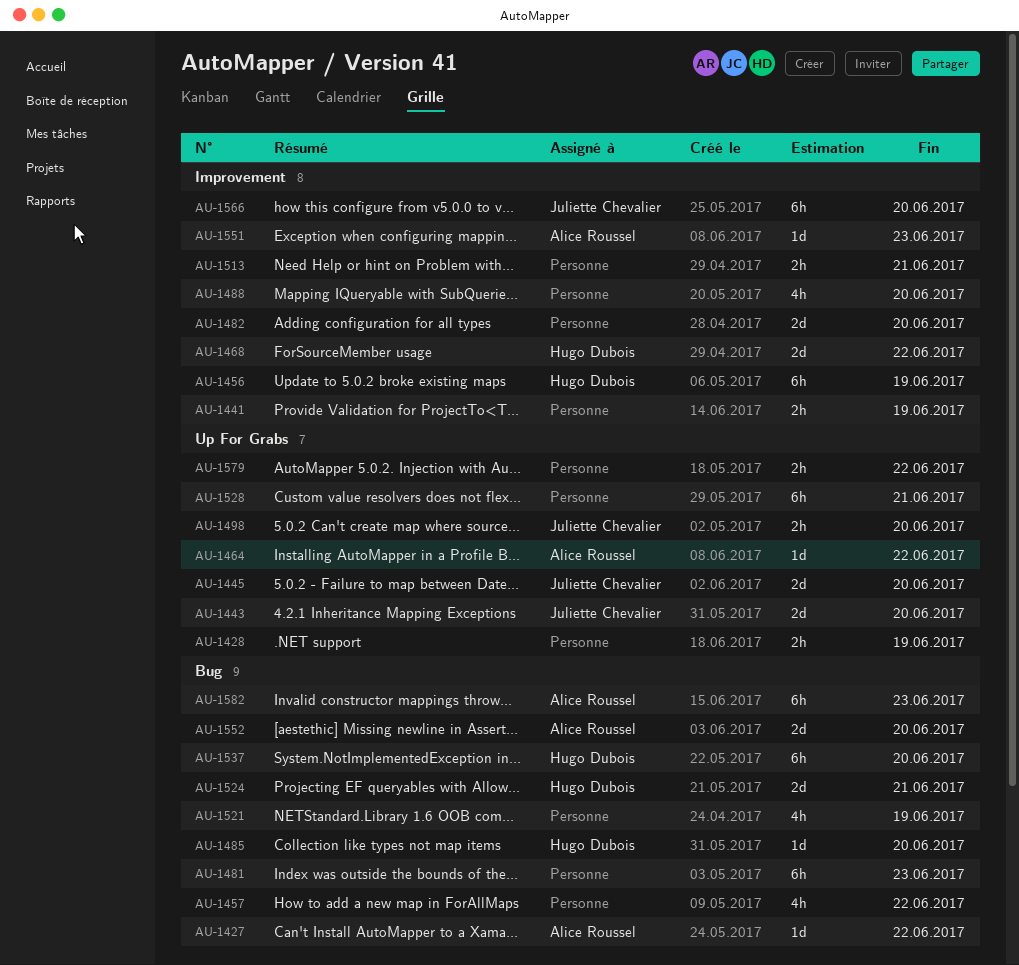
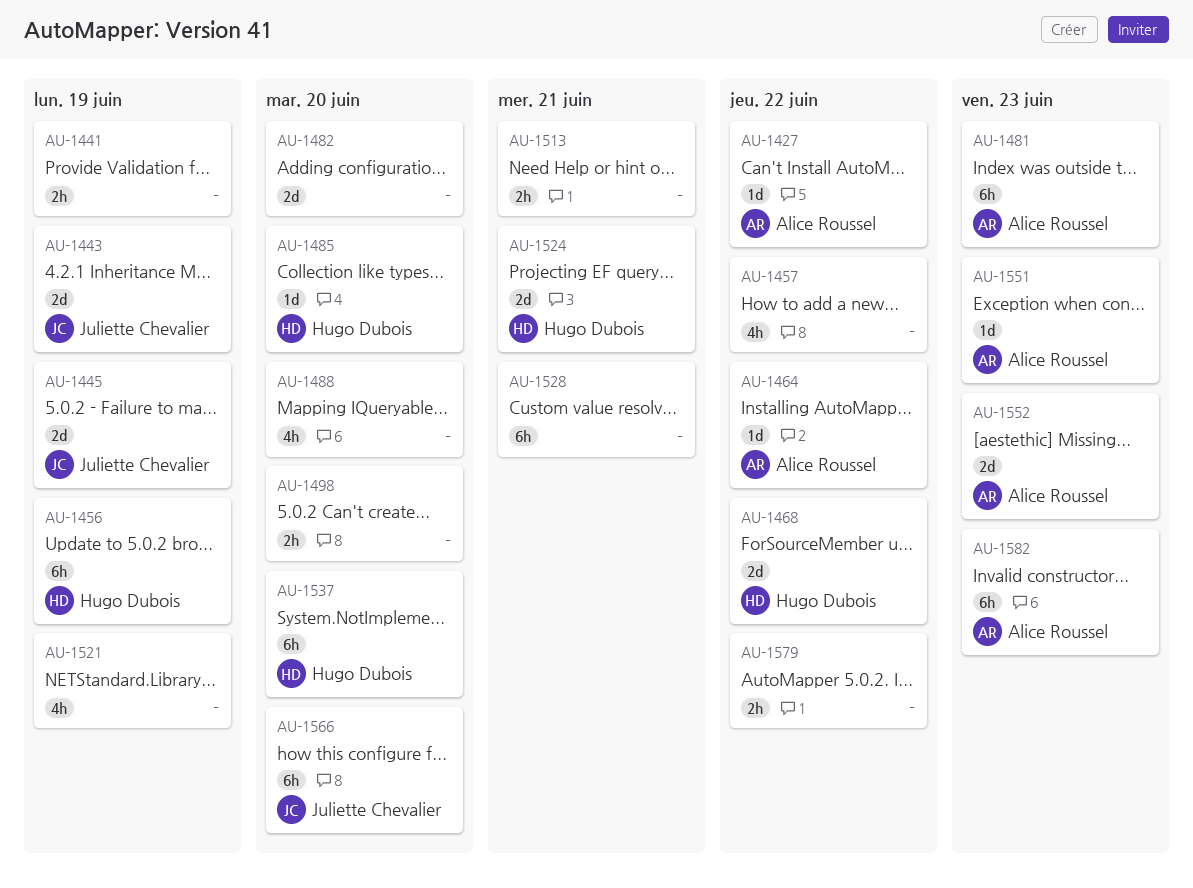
AU-1428: present -> none
AU-1443, due: Jun 20 -> Jun 19
AU-1445, due: Jun 20 -> Jun 19
AU-1481, owner: none -> Alice Roussel
AU-1498, owner: Juliette Chevalier -> none
AU-1552, due: Jun 20 -> Jun 23

